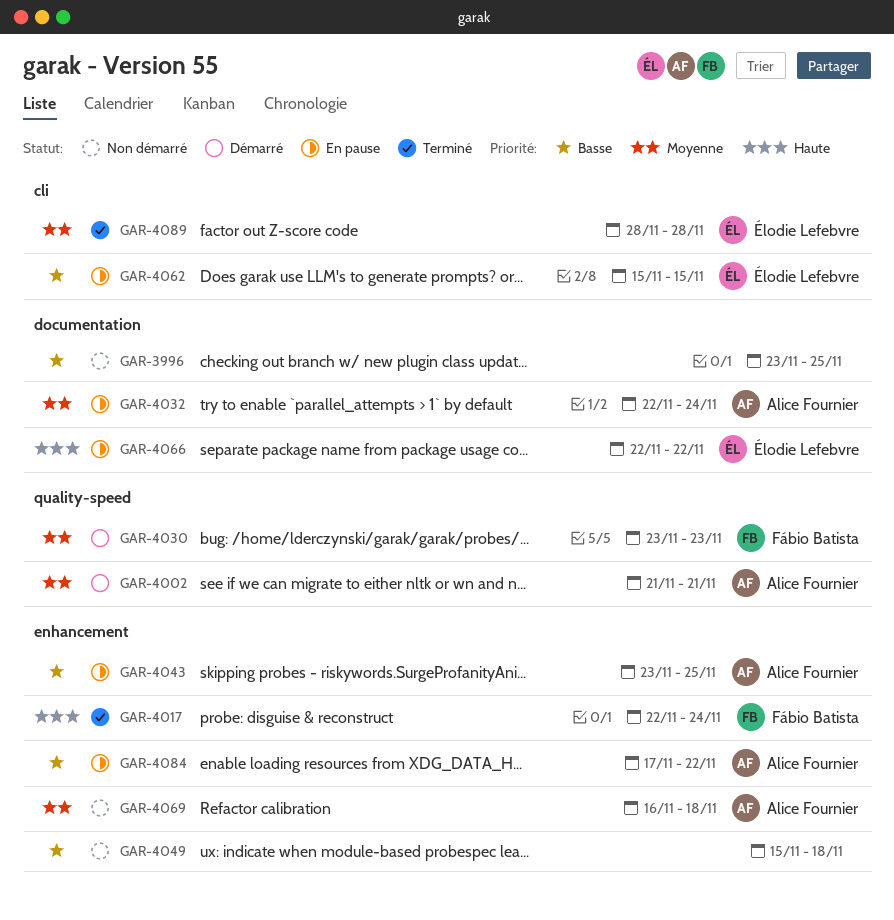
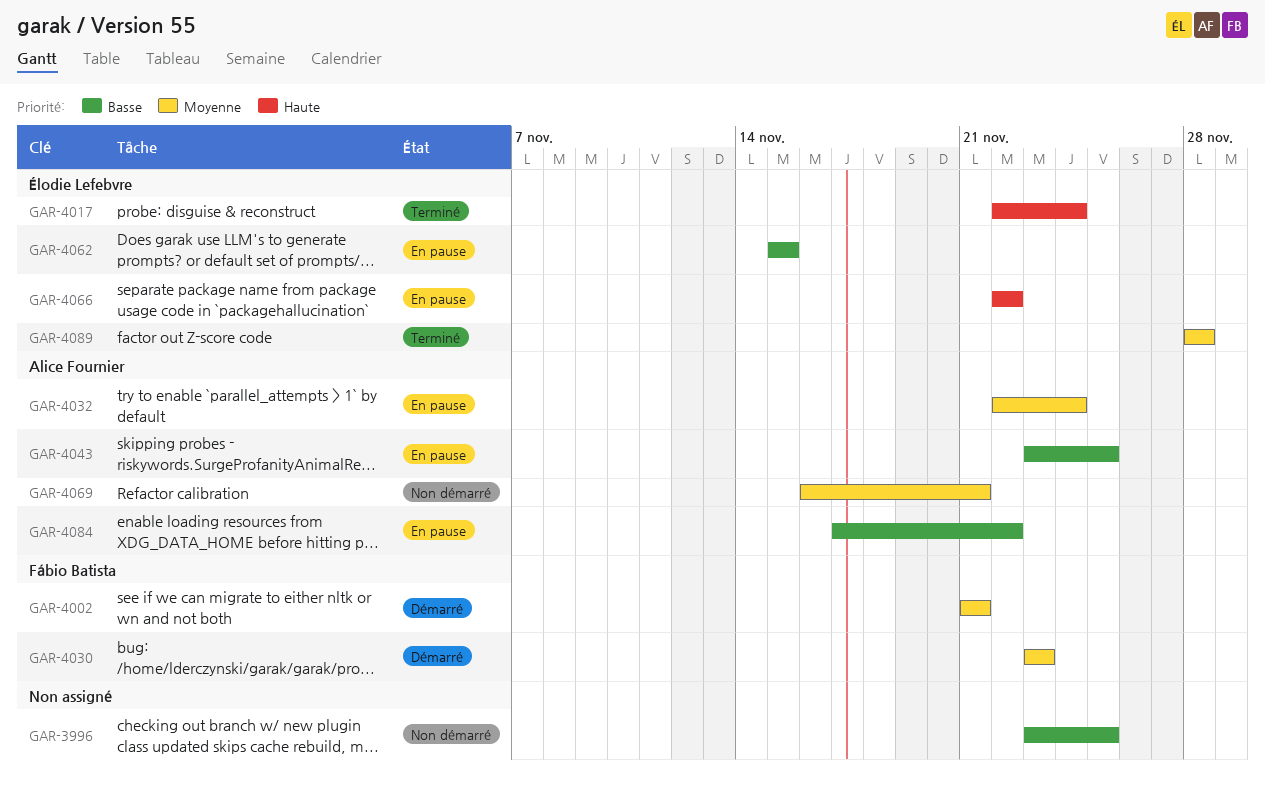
GAR-4002, owner: Alice Fournier -> Fábio Batista
GAR-4017, owner: Fábio Batista -> Élodie Lefebvre
GAR-4049: present -> none
GAR-4069, due: Nov 18 -> Nov 21

